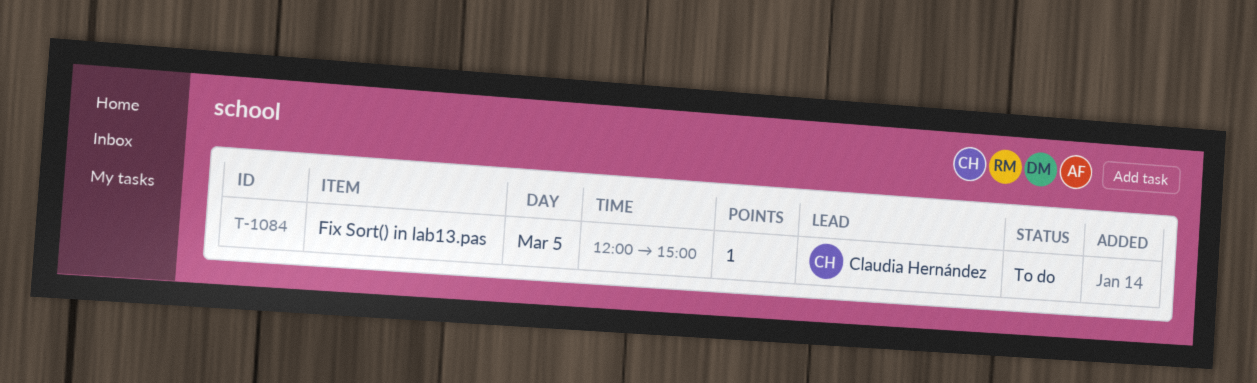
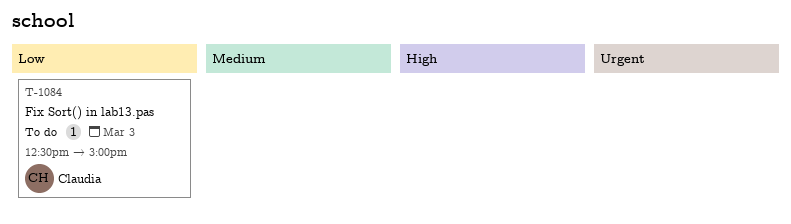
T-1084, day: Mar 5 -> Mar 3
T-1084, begins: 12:00 -> 12:30

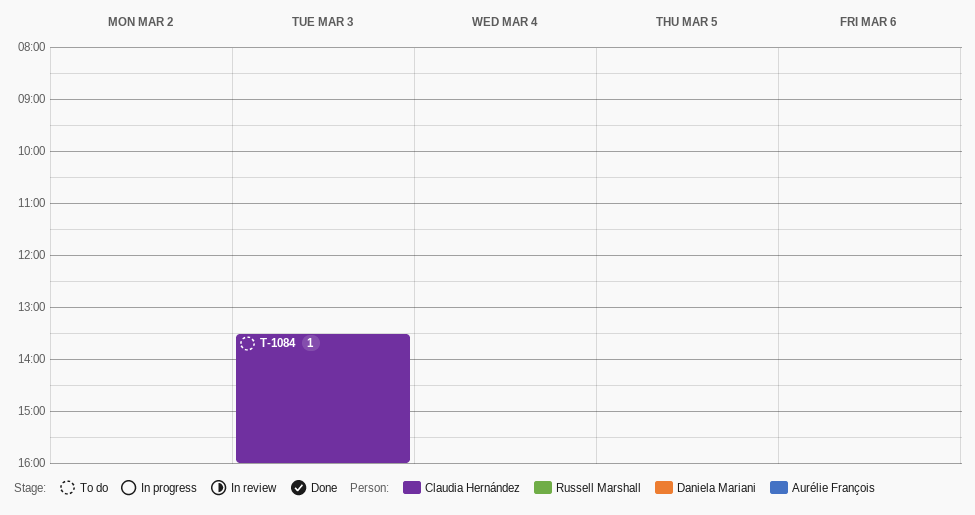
T-1084, begins: 12:30 -> 13:30
T-1084, ends: 15:00 -> 16:00

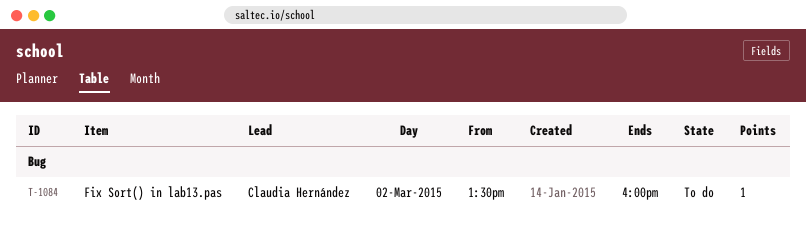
T-1084, day: Mar 3 -> Mar 2

